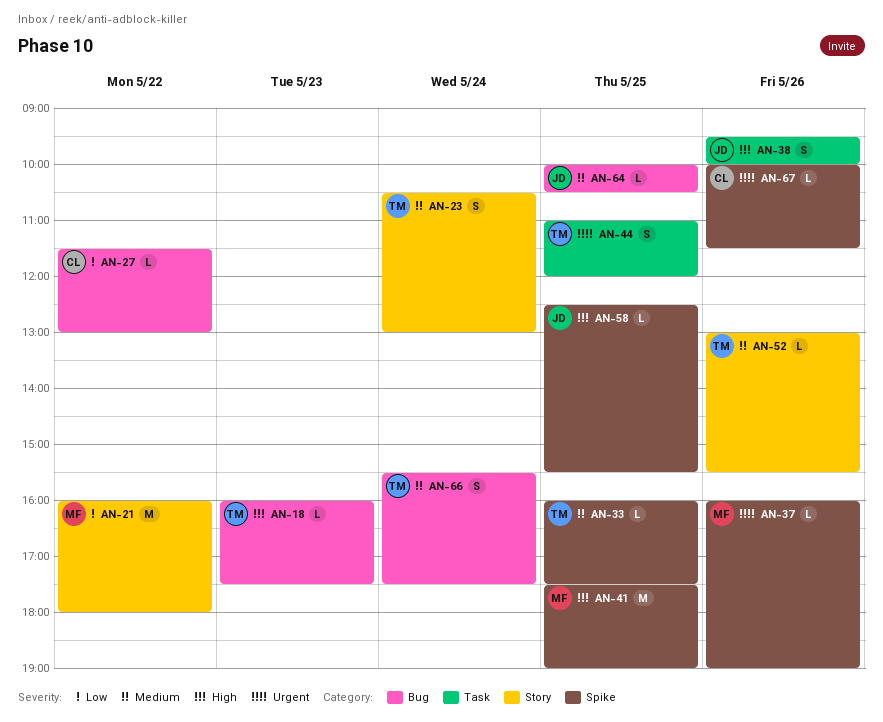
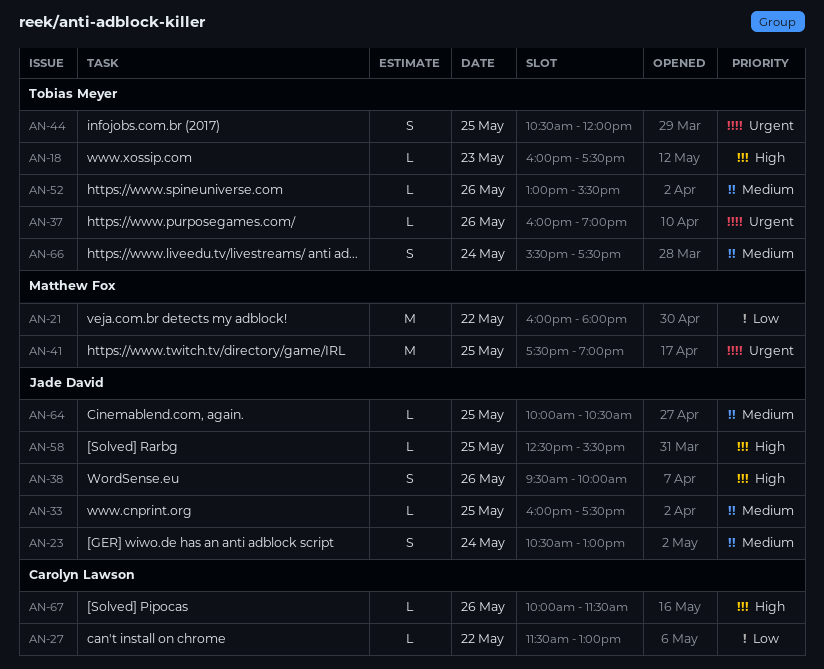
AN-23, owner: Tobias Meyer -> Jade David
AN-33, owner: Tobias Meyer -> Jade David
AN-37, owner: Matthew Fox -> Tobias Meyer
AN-41, priority: High -> Urgent
AN-44, begins: 11:00 -> 10:30
AN-67, priority: Urgent -> High

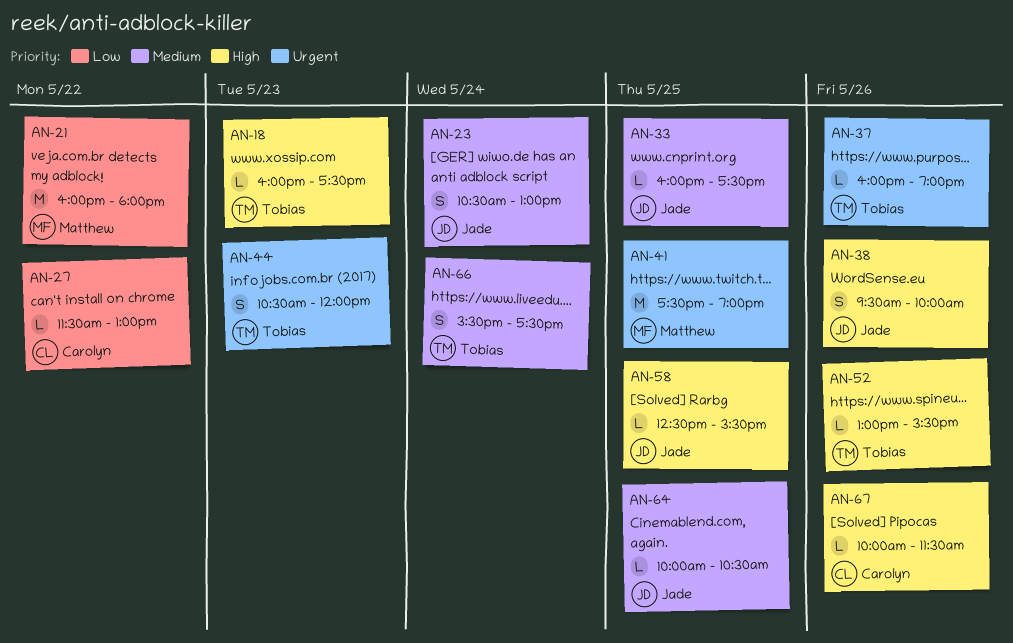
AN-44, day: May 25 -> May 23
AN-52, priority: Medium -> High

